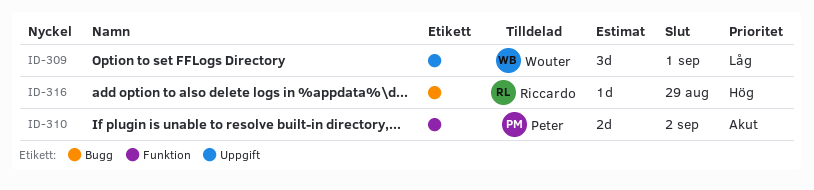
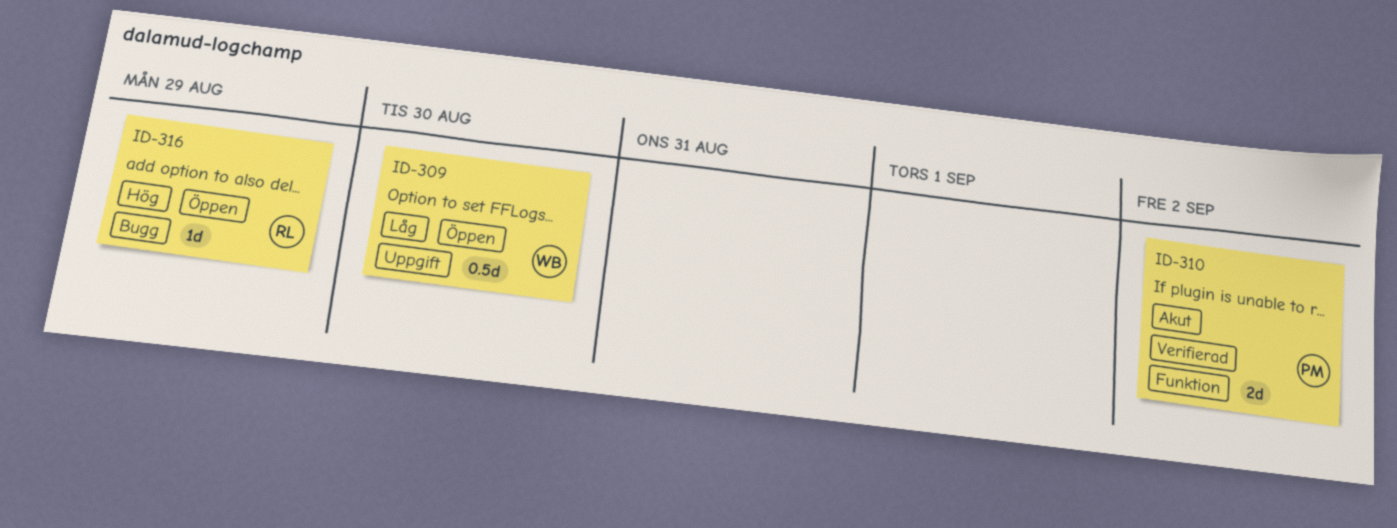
ID-309, estimate: 3d -> 0.5d
ID-309, due: Sep 1 -> Aug 30

